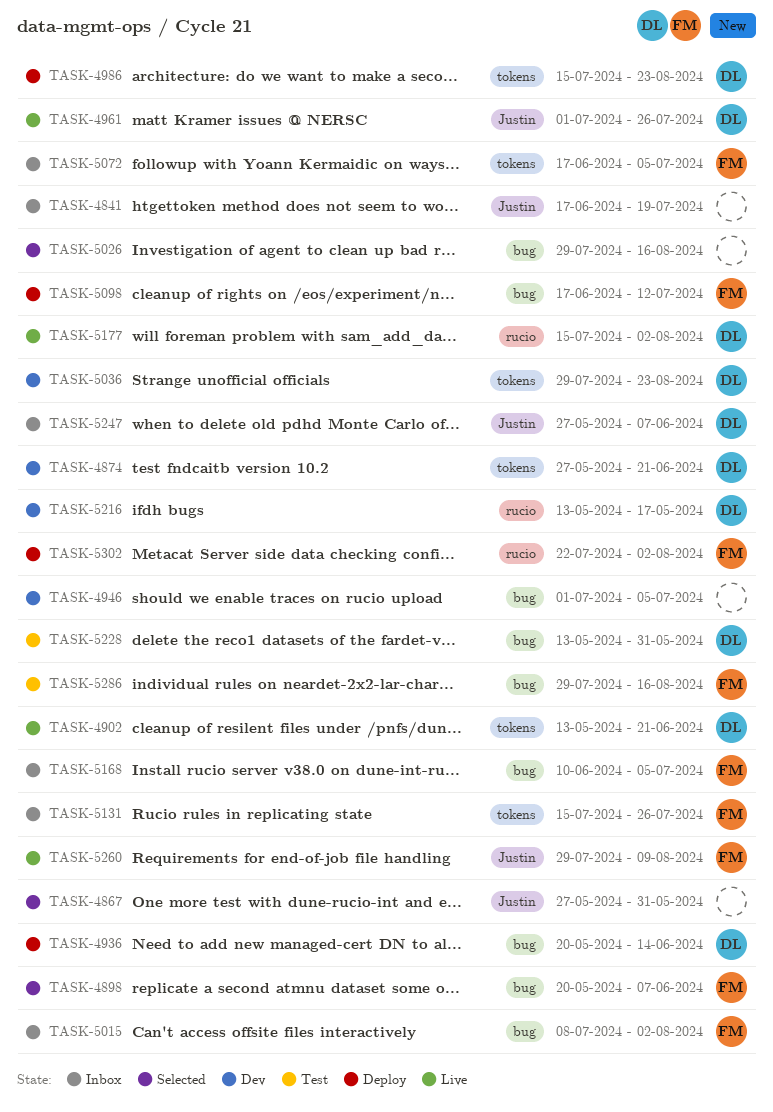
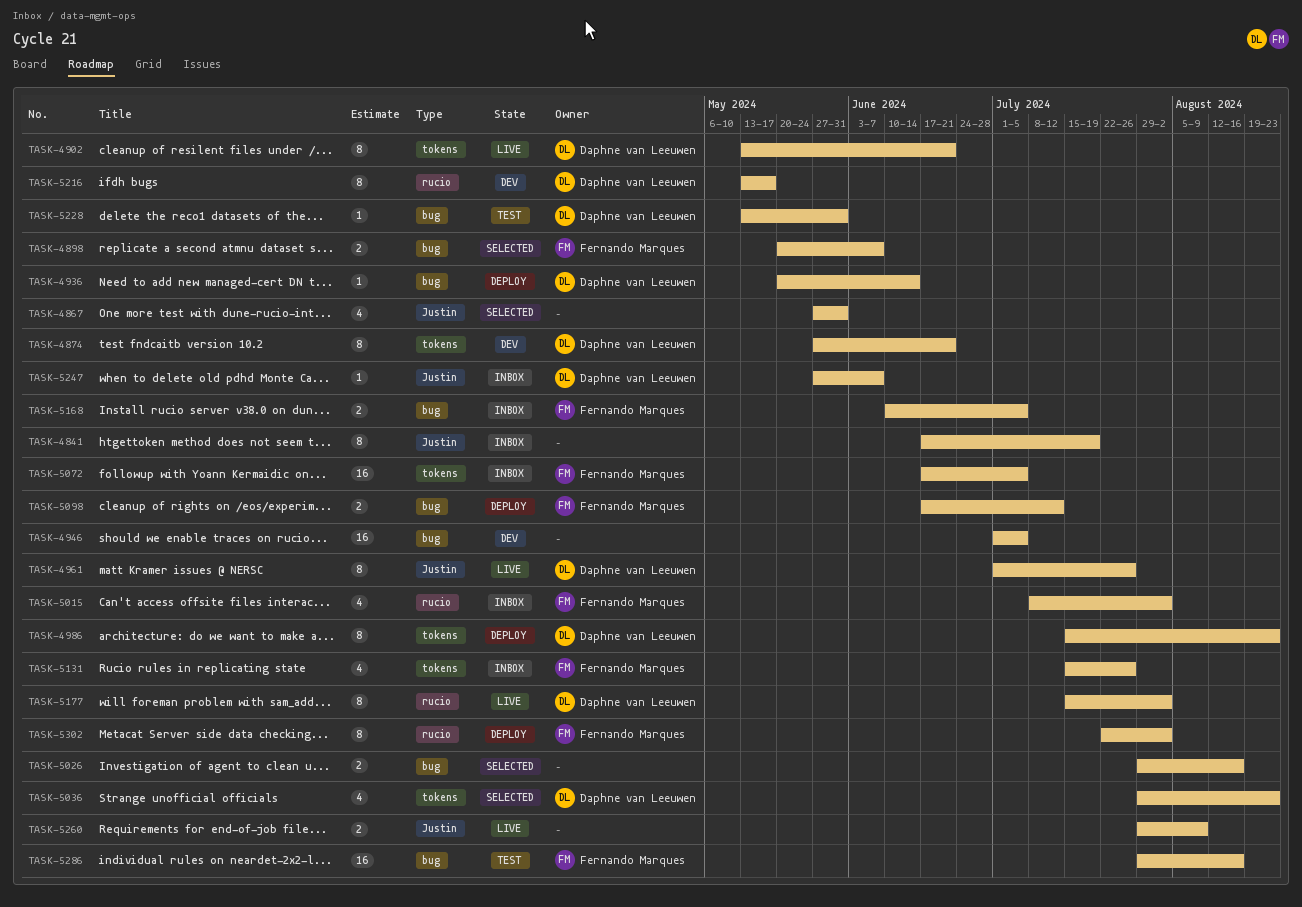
TASK-5015, label: bug -> rucio
TASK-5036, status: Dev -> Selected
TASK-5260, owner: Fernando Marques -> none

